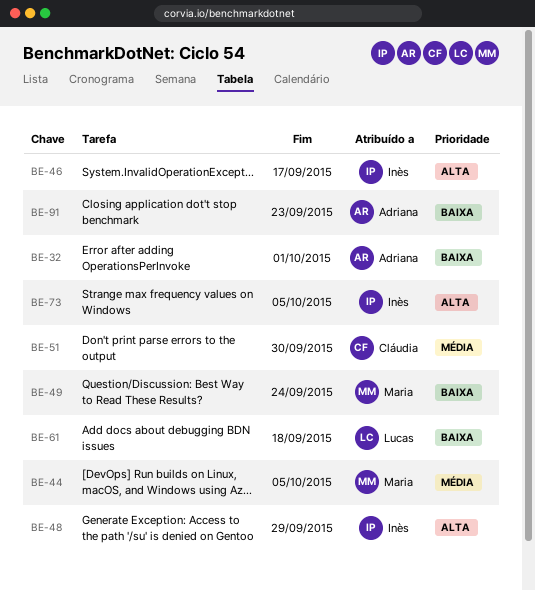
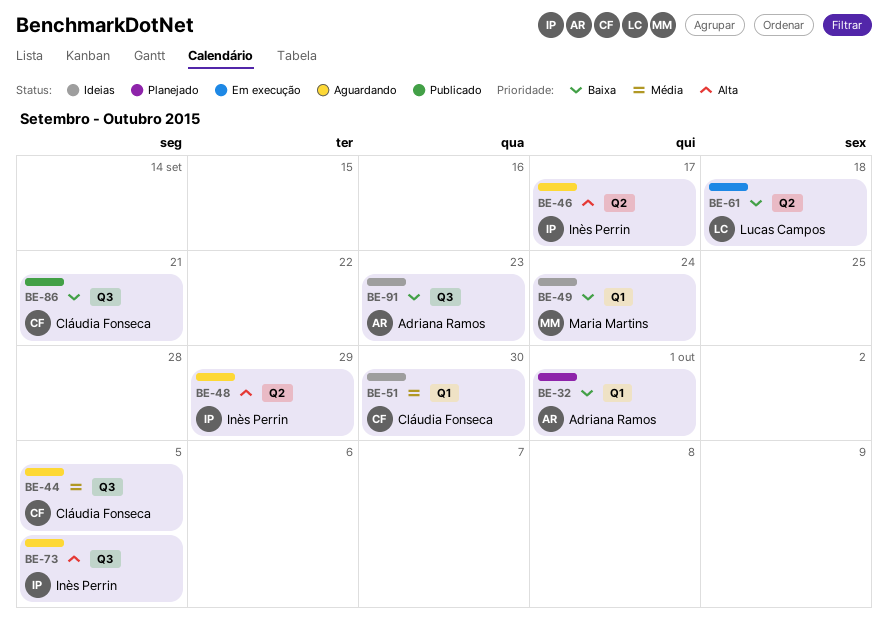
BE-44, owner: Maria Martins -> Cláudia Fonseca
BE-86: none -> present

